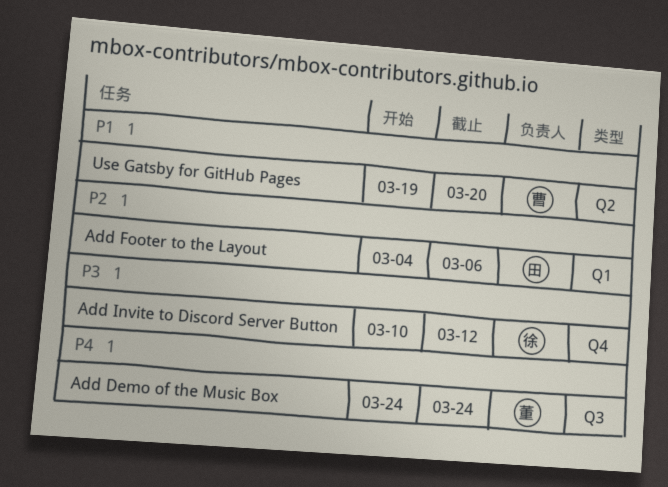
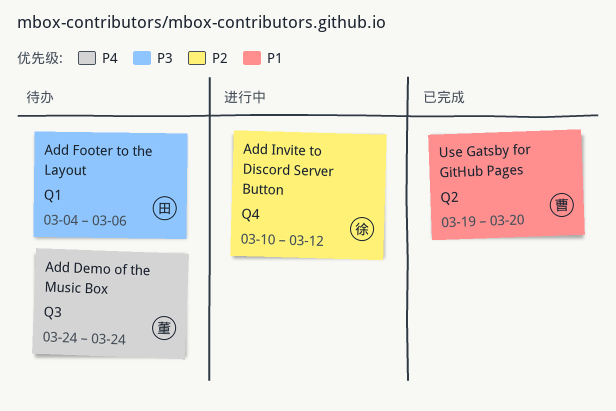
Add Footer to the Layout, priority: P2 -> P3
Add Invite to Discord Server Button, priority: P3 -> P2

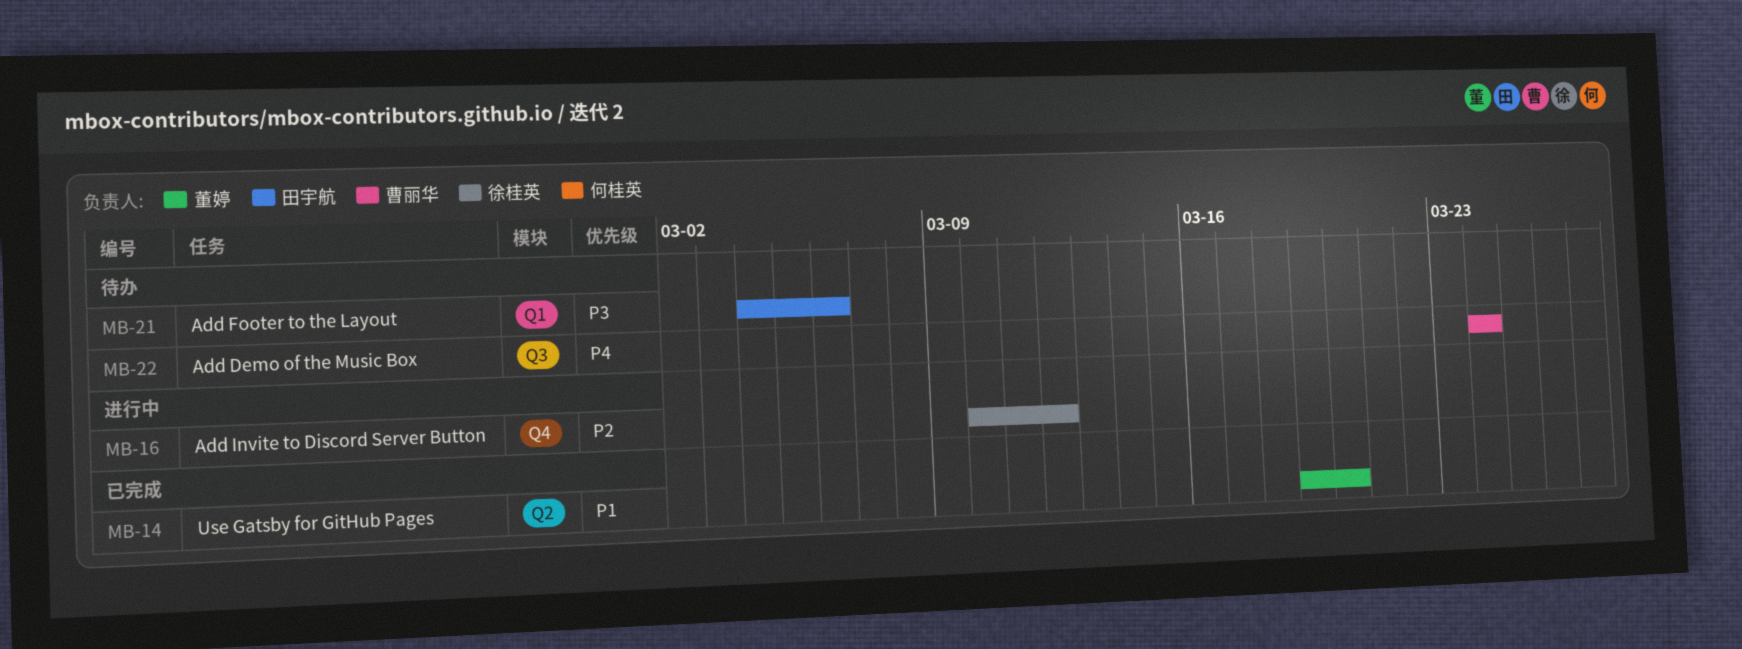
Add Demo of the Music Box, owner: 董婷 -> 曹丽华
Use Gatsby for GitHub Pages, owner: 曹丽华 -> 董婷

